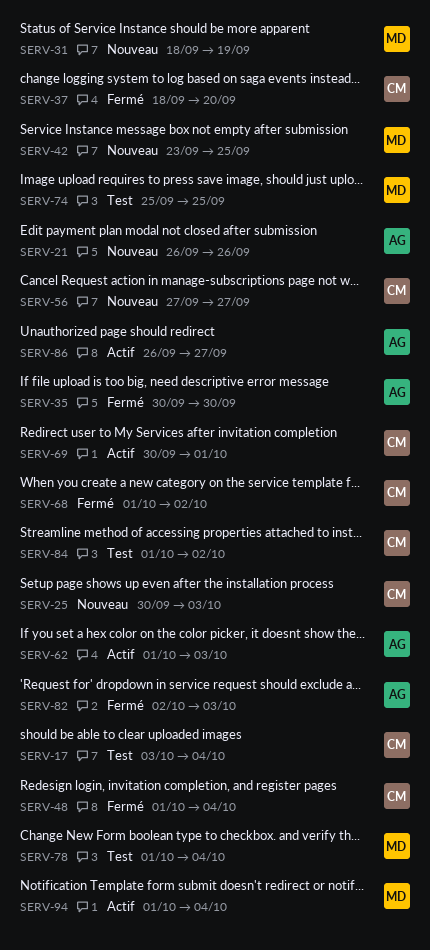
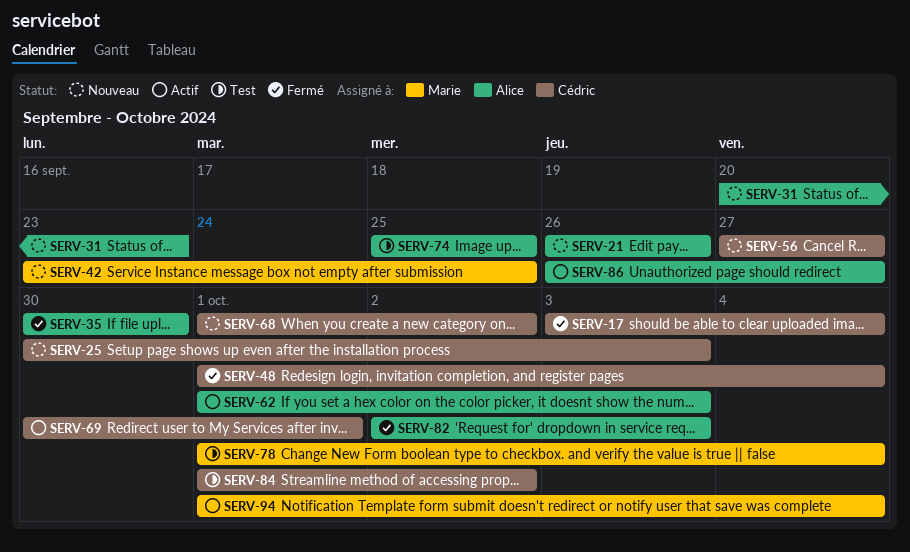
SERV-17, status: Test -> Fermé
SERV-31, owner: Marie -> Alice
SERV-31, start: Sep 18 -> Sep 20
SERV-31, due: Sep 19 -> Sep 23
SERV-37: present -> none
SERV-68, status: Fermé -> Nouveau
SERV-74, owner: Marie -> Alice

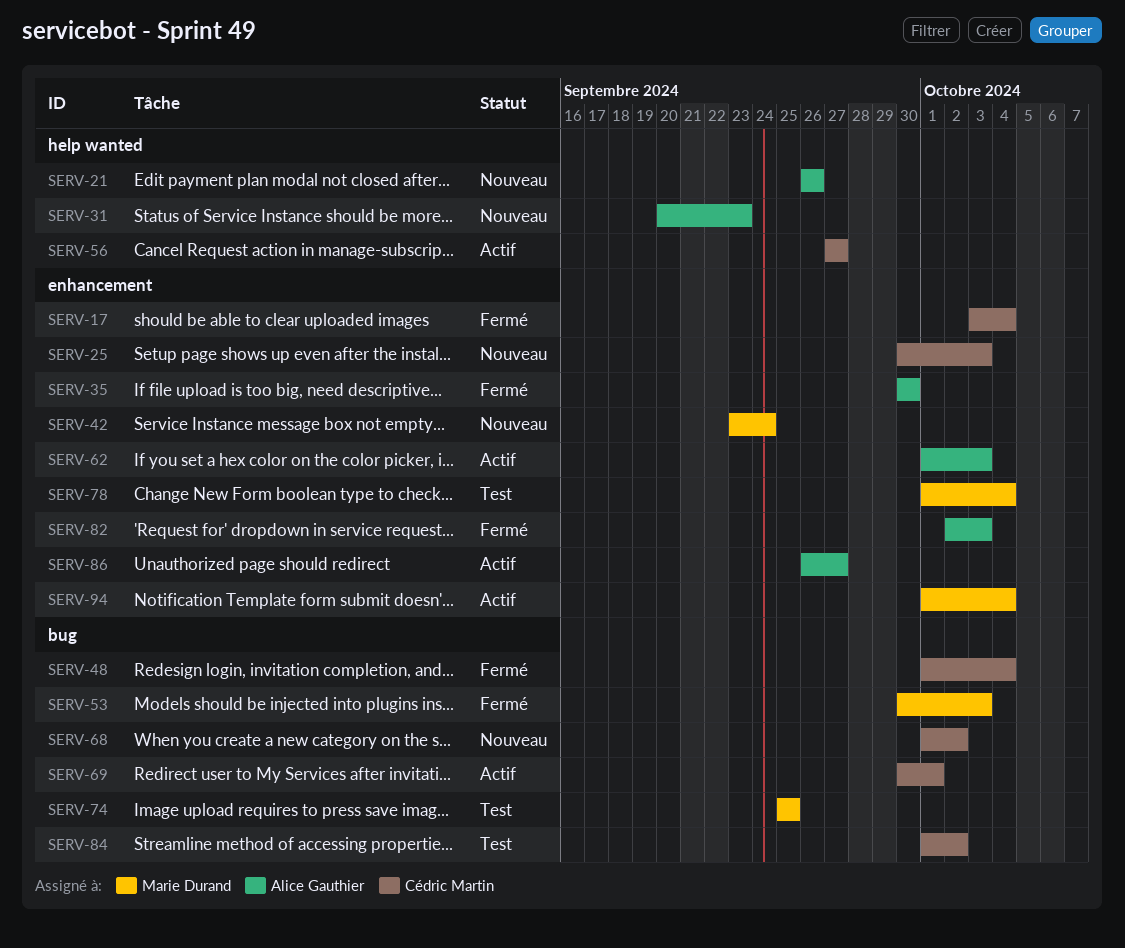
SERV-42, due: Sep 25 -> Sep 24
SERV-53: none -> present
SERV-56, status: Nouveau -> Actif
SERV-74, owner: Alice Gauthier -> Marie Durand

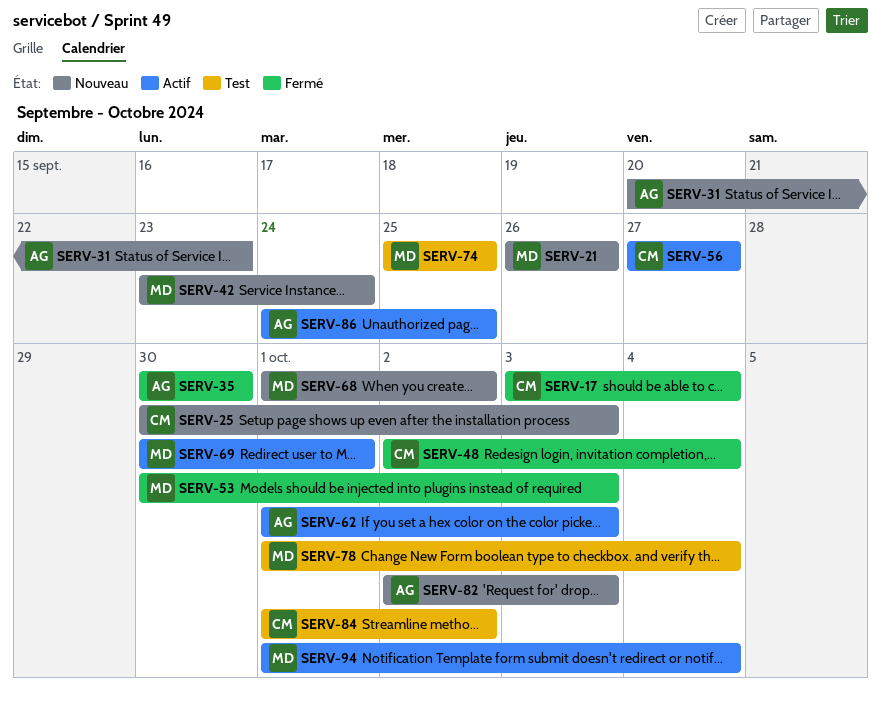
SERV-21, owner: Alice Gauthier -> Marie Durand
SERV-48, start: Oct 1 -> Oct 2
SERV-68, owner: Cédric Martin -> Marie Durand
SERV-69, owner: Cédric Martin -> Marie Durand
SERV-82, status: Fermé -> Nouveau
SERV-86, start: Sep 26 -> Sep 24
SERV-86, due: Sep 27 -> Sep 25

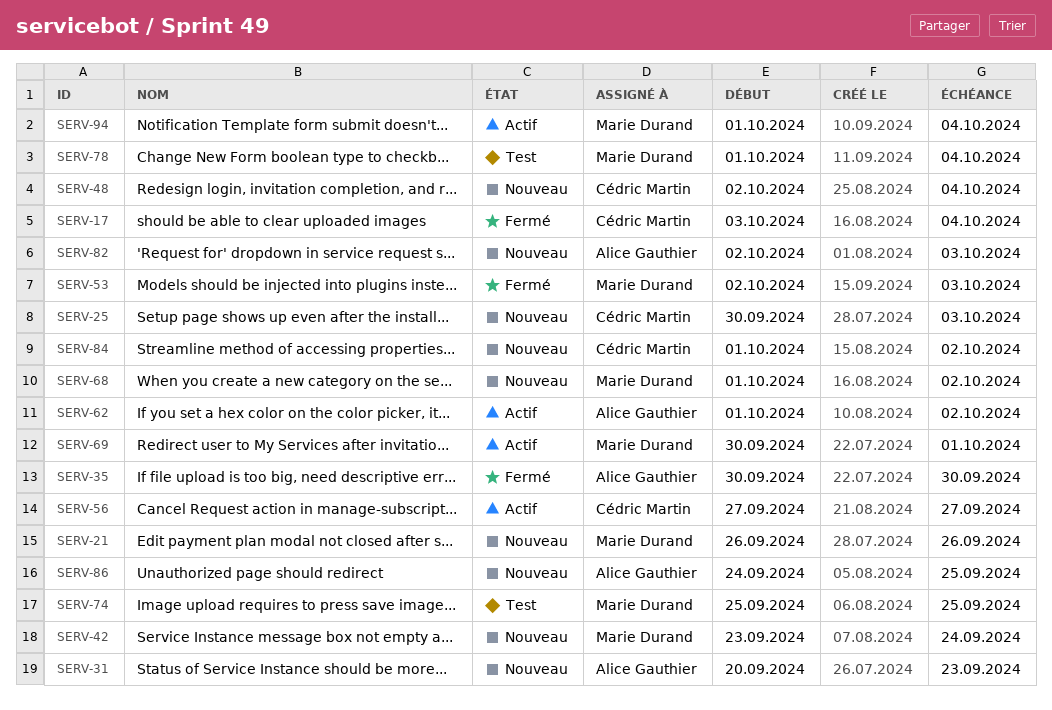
SERV-48, status: Fermé -> Nouveau
SERV-53, start: Sep 30 -> Oct 2
SERV-62, due: Oct 3 -> Oct 2
SERV-84, status: Test -> Nouveau
SERV-86, status: Actif -> Nouveau

